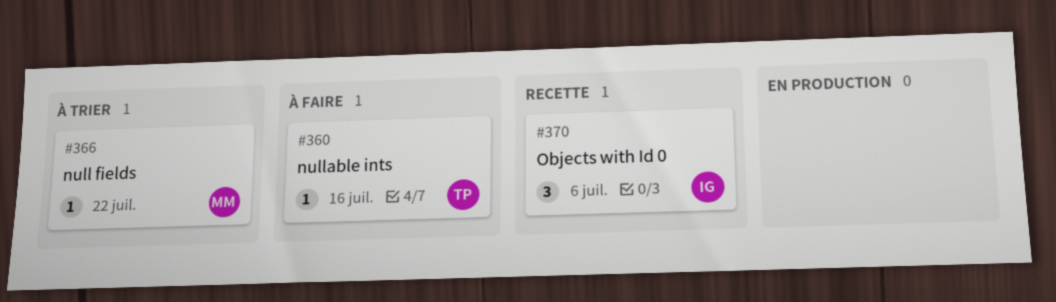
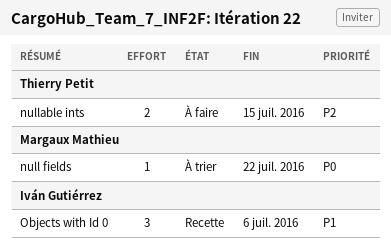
nullable ints, estimate: 1 -> 2
nullable ints, due: Jul 16 -> Jul 15

